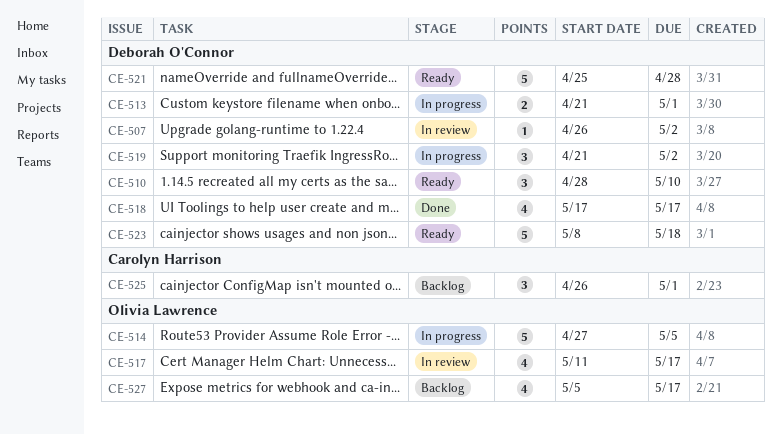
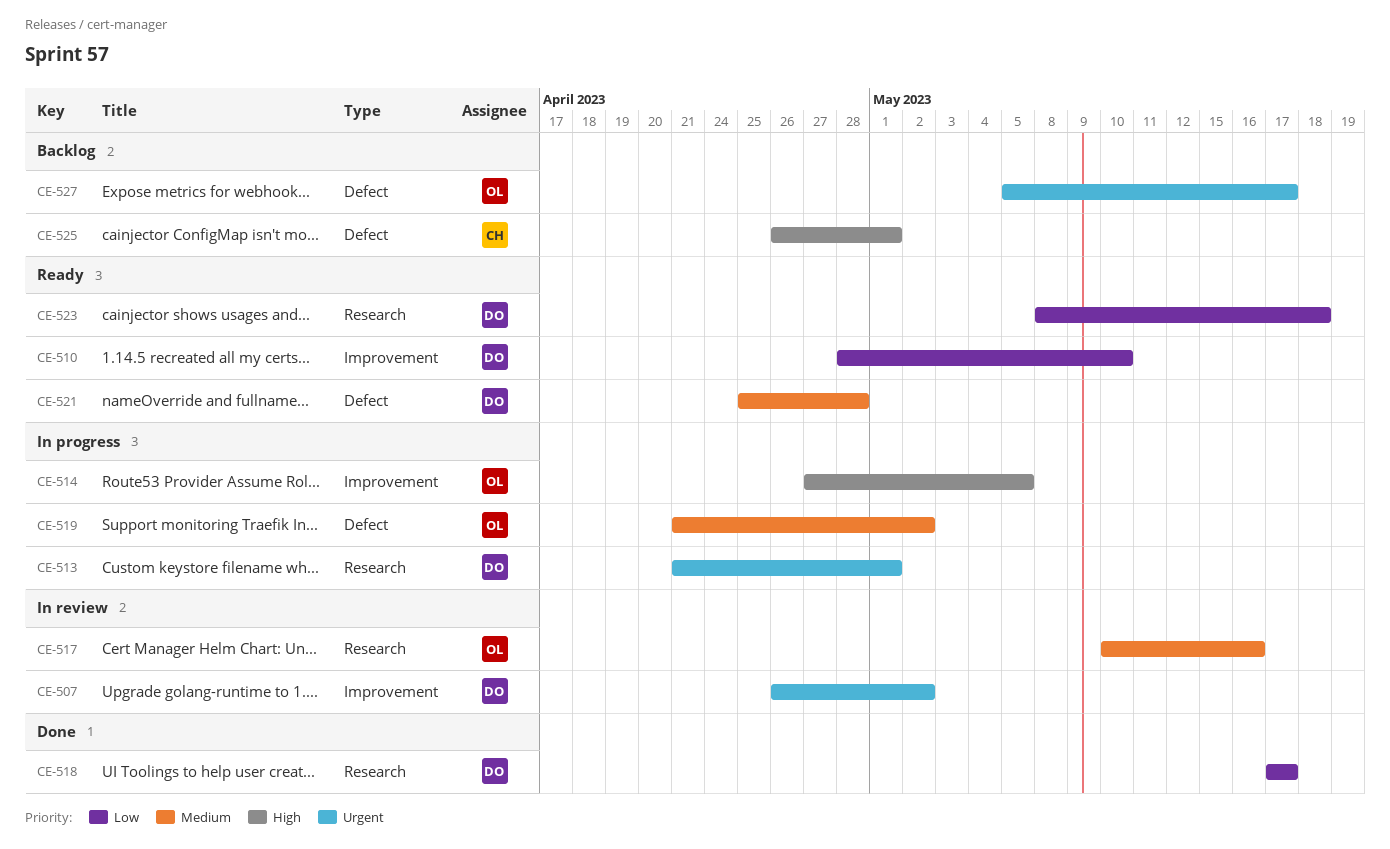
CE-517, start: May 11 -> May 10
CE-517, due: May 17 -> May 16
CE-519, owner: Deborah O'Connor -> Olivia Lawrence

